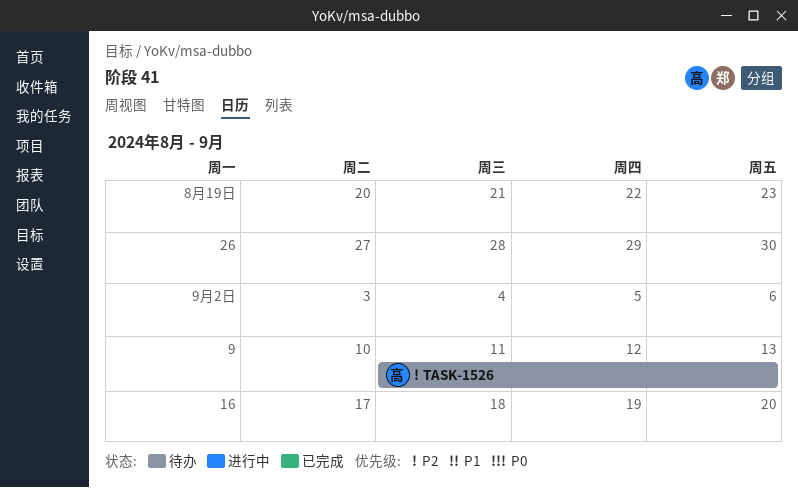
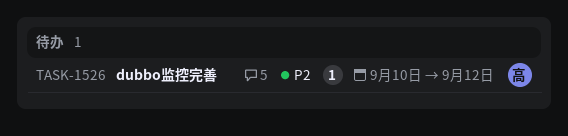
TASK-1526, start: Sep 11 -> Sep 10
TASK-1526, due: Sep 13 -> Sep 12

